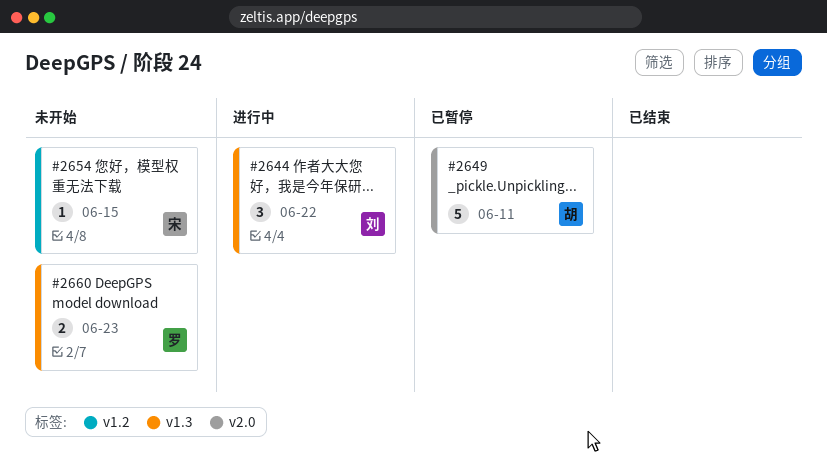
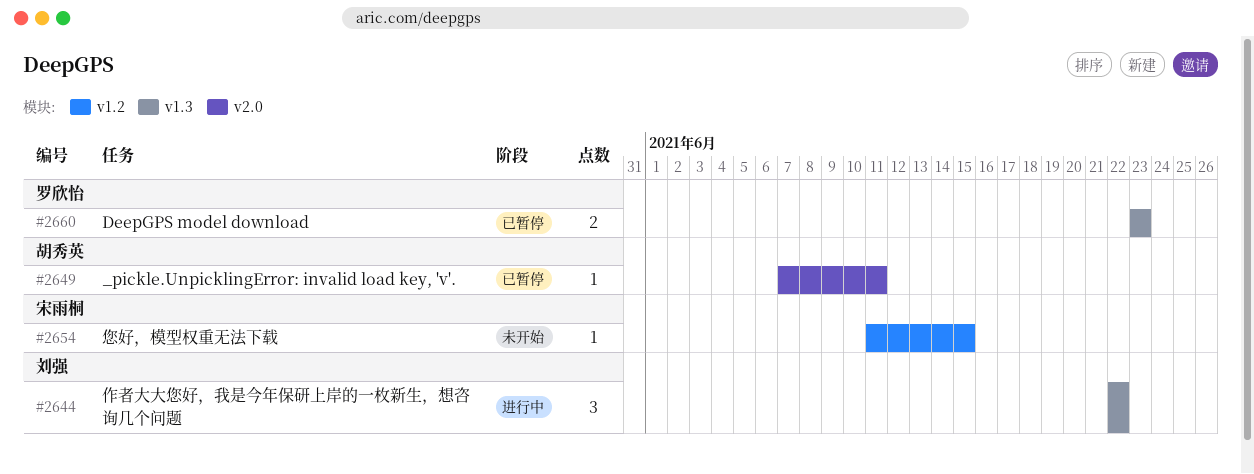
#2649, estimate: 5 -> 1
#2660, status: 未开始 -> 已暂停

